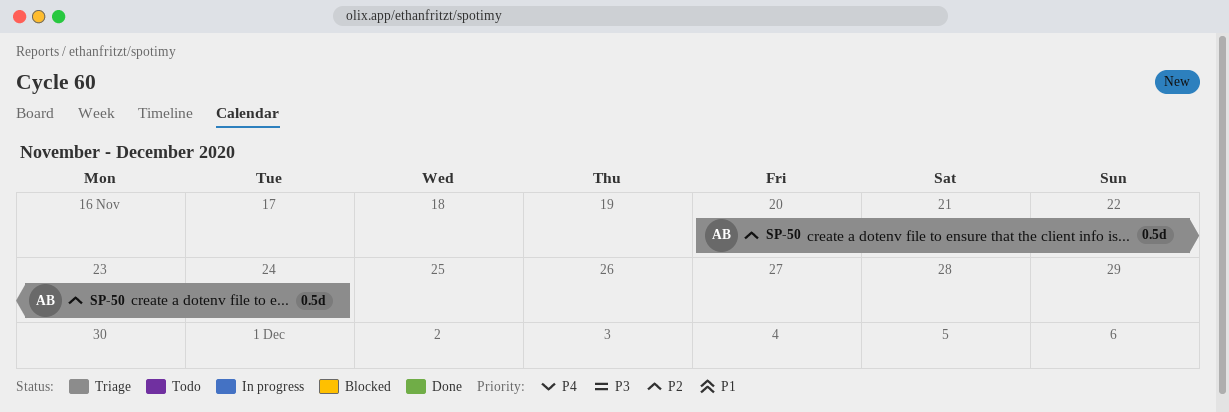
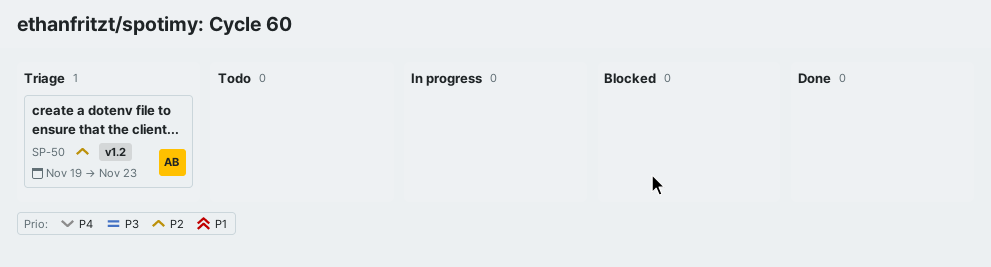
SP-50, start: Nov 20 -> Nov 19
SP-50, due: Nov 24 -> Nov 23

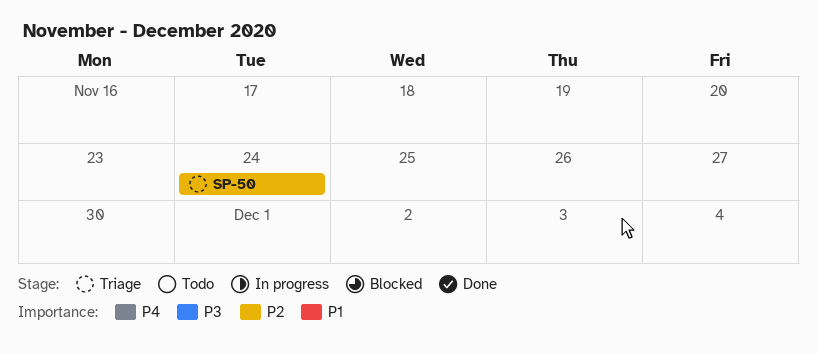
SP-50, start: Nov 19 -> Nov 24
SP-50, due: Nov 23 -> Nov 24

